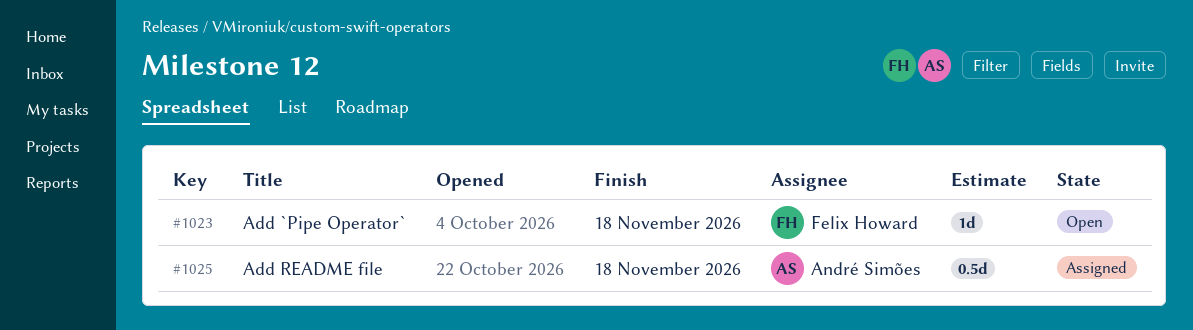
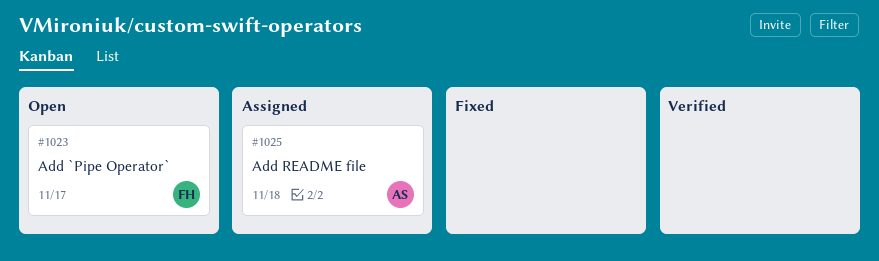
#1023, due: Nov 18 -> Nov 17

